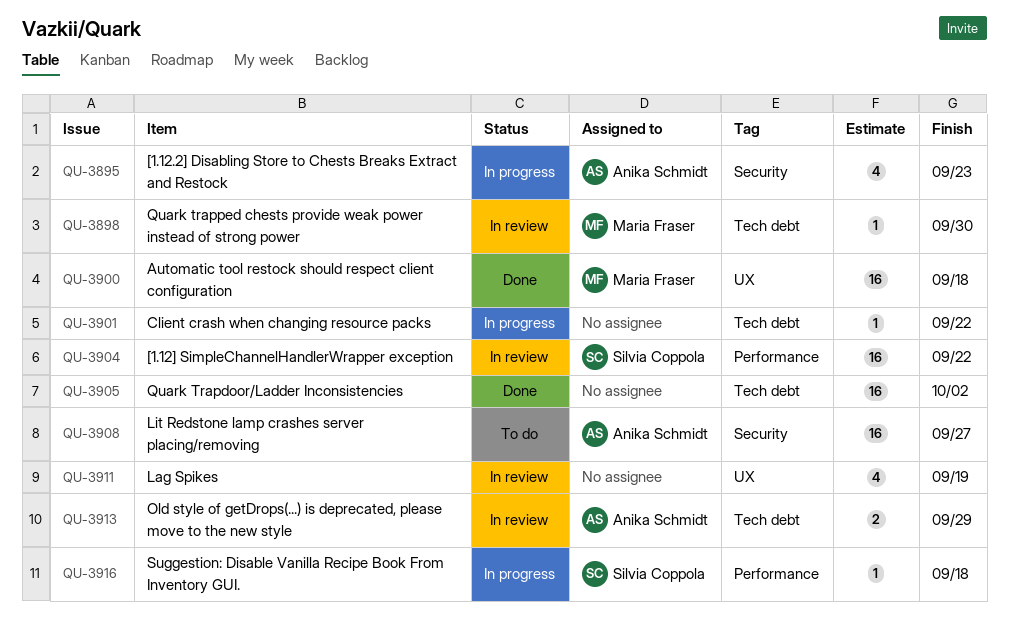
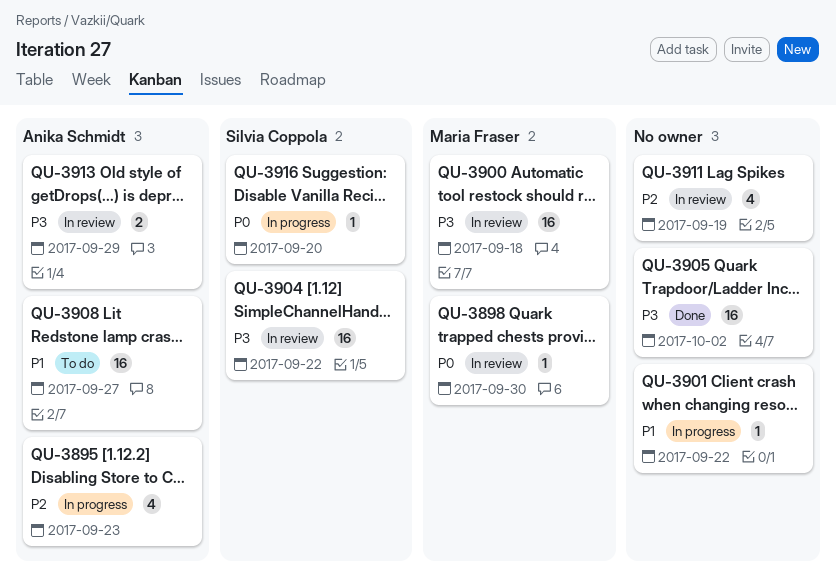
QU-3900, status: Done -> In review
QU-3916, due: Sep 18 -> Sep 20

